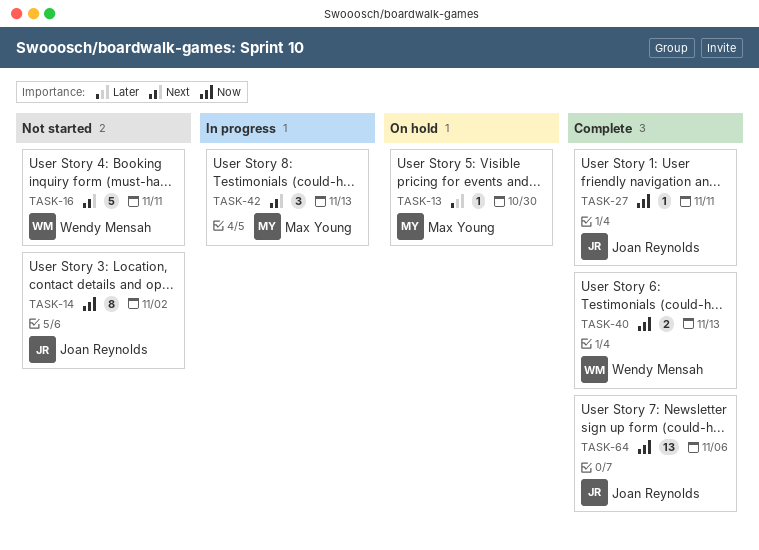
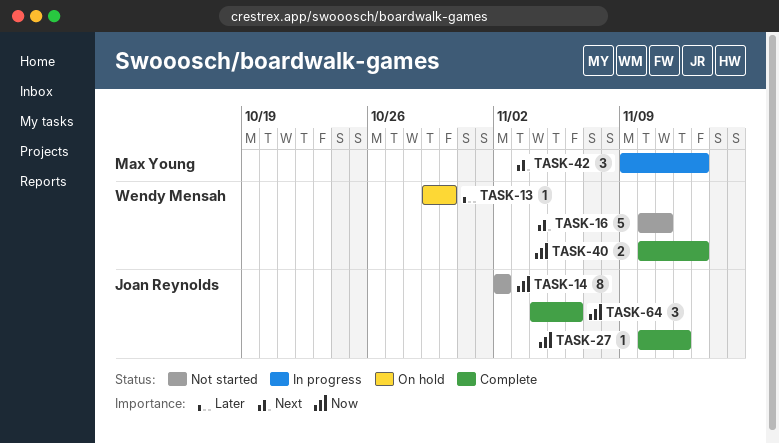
TASK-13, owner: Max Young -> Wendy Mensah
TASK-27, due: Nov 11 -> Nov 12
TASK-64, estimate: 13 -> 3

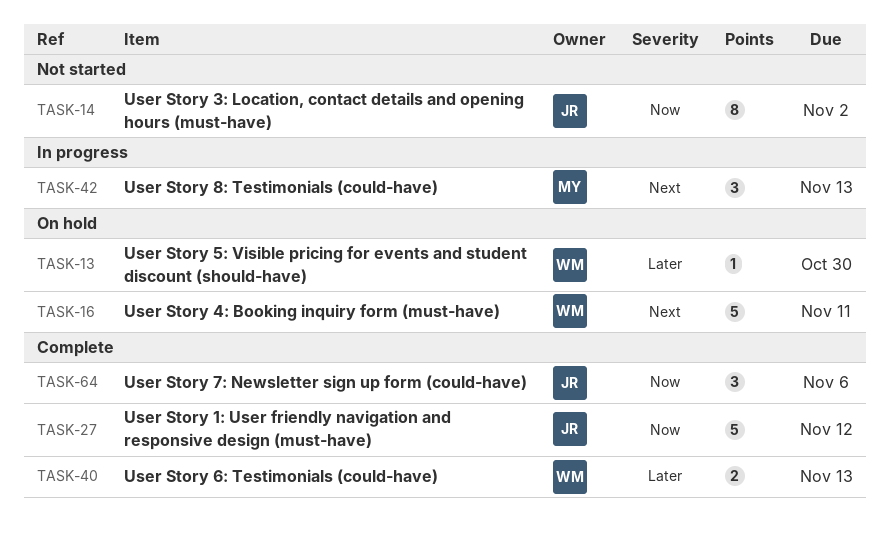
TASK-16, status: Not started -> On hold
TASK-27, estimate: 1 -> 5
TASK-40, priority: Now -> Later

